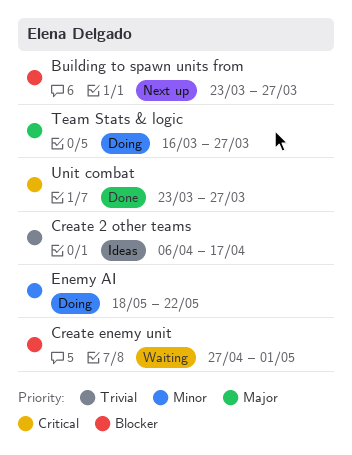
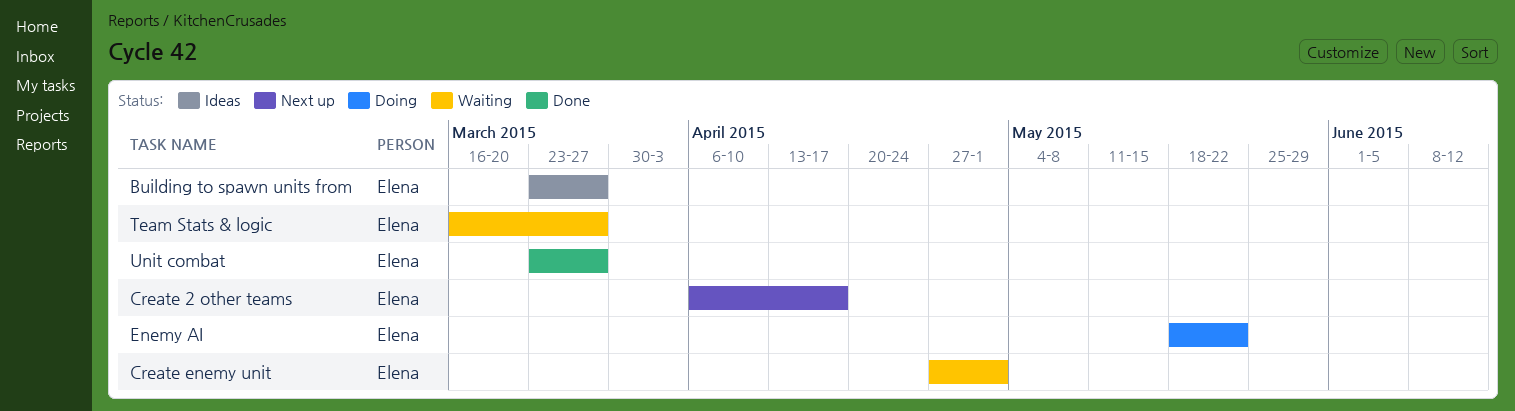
Building to spawn units from, status: Next up -> Ideas
Create 2 other teams, status: Ideas -> Next up
Team Stats & logic, status: Doing -> Waiting

